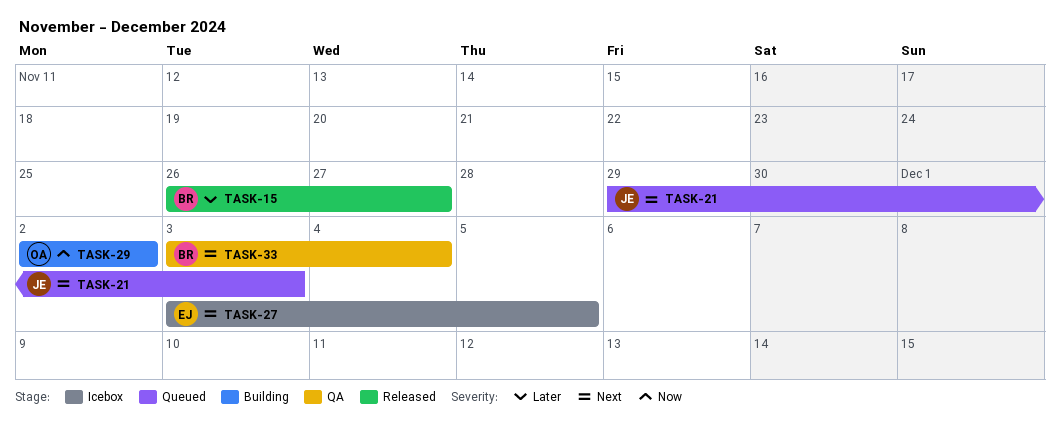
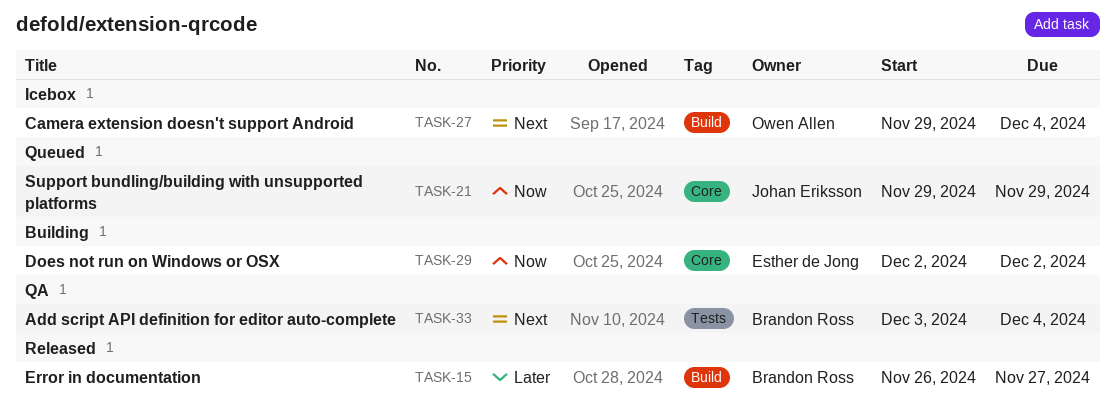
TASK-21, priority: Next -> Now
TASK-21, due: Dec 3 -> Nov 29
TASK-27, owner: Esther de Jong -> Owen Allen
TASK-27, start: Dec 3 -> Nov 29
TASK-27, due: Dec 5 -> Dec 4
TASK-29, owner: Owen Allen -> Esther de Jong

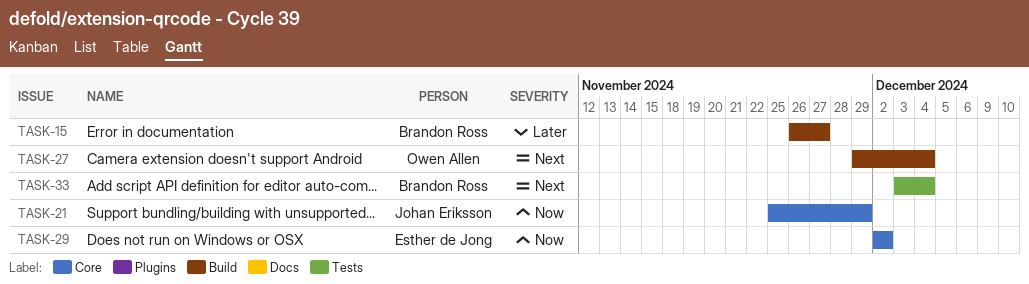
TASK-21, start: Nov 29 -> Nov 25

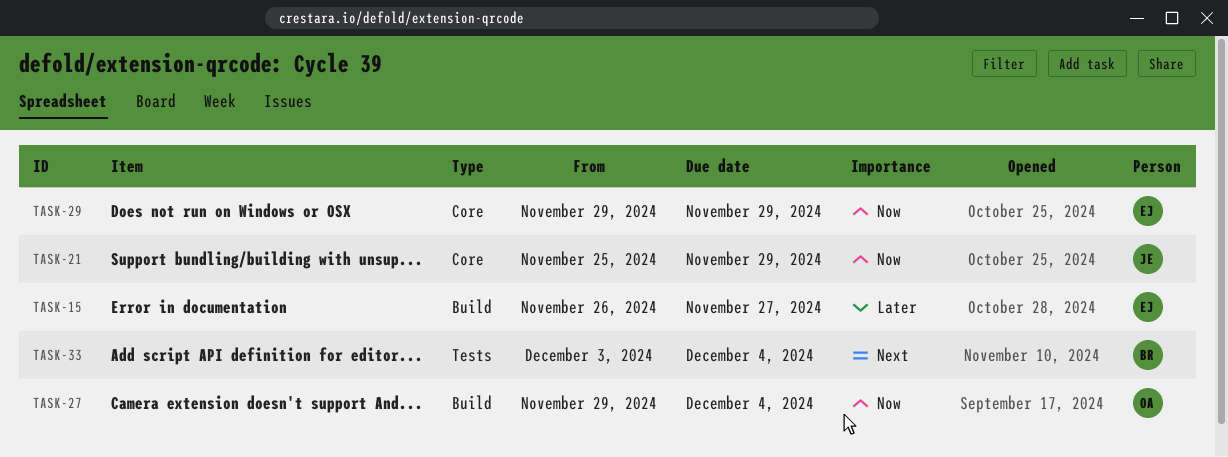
TASK-15, owner: Brandon Ross -> Esther de Jong
TASK-27, priority: Next -> Now
TASK-29, start: Dec 2 -> Nov 29
TASK-29, due: Dec 2 -> Nov 29

